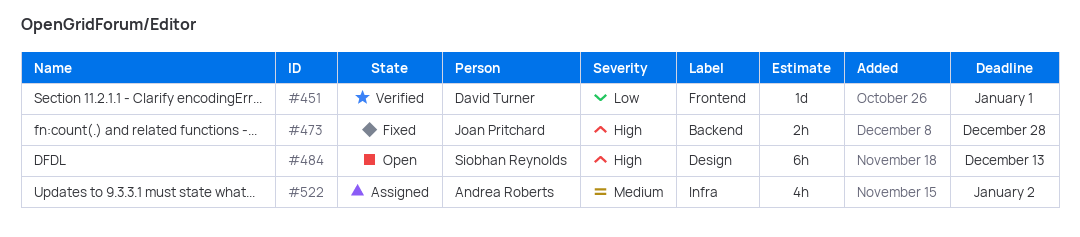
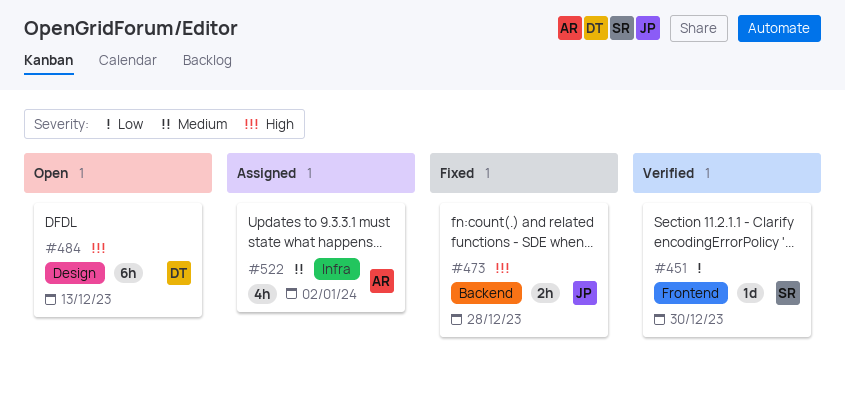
#451, owner: David Turner -> Siobhan Reynolds
#451, due: Jan 1 -> Dec 30
#484, owner: Siobhan Reynolds -> David Turner

